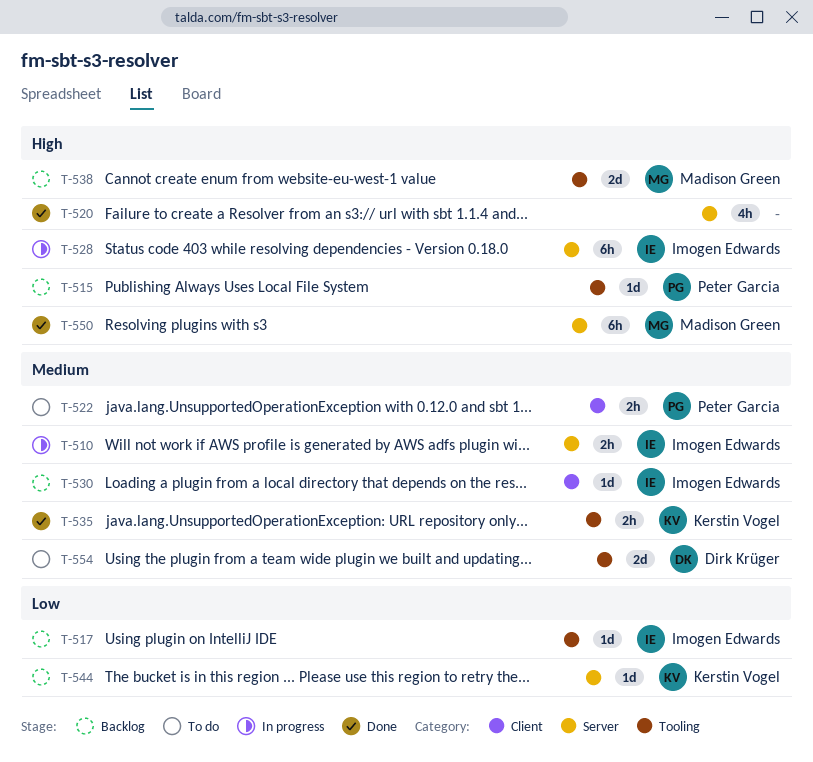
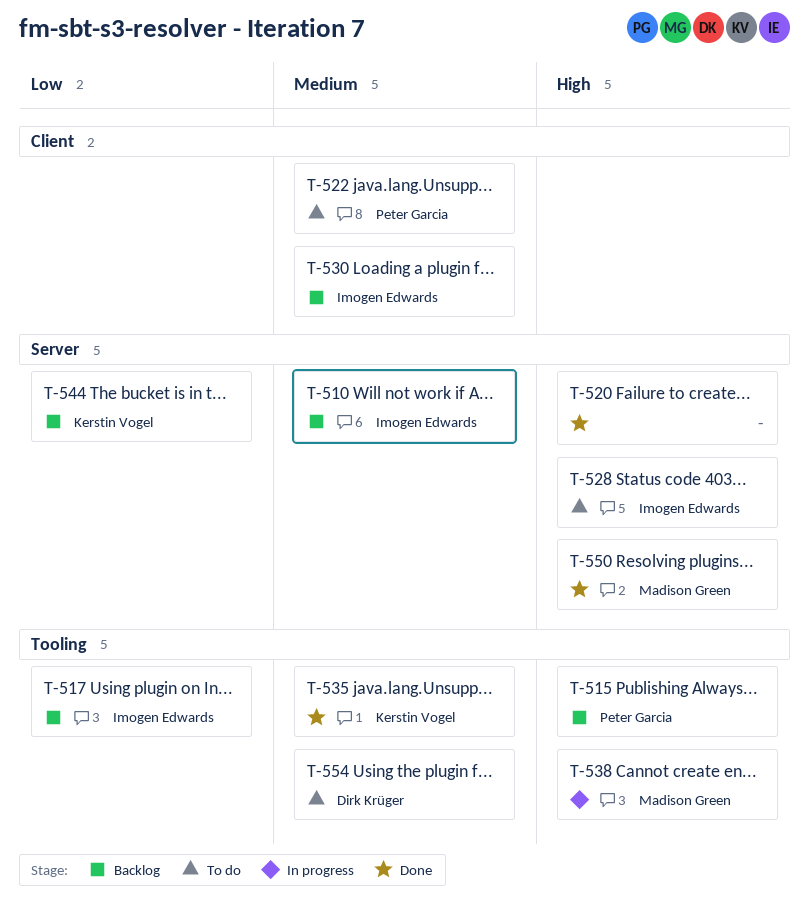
T-510, status: In progress -> Backlog
T-528, status: In progress -> To do
T-538, status: Backlog -> In progress

